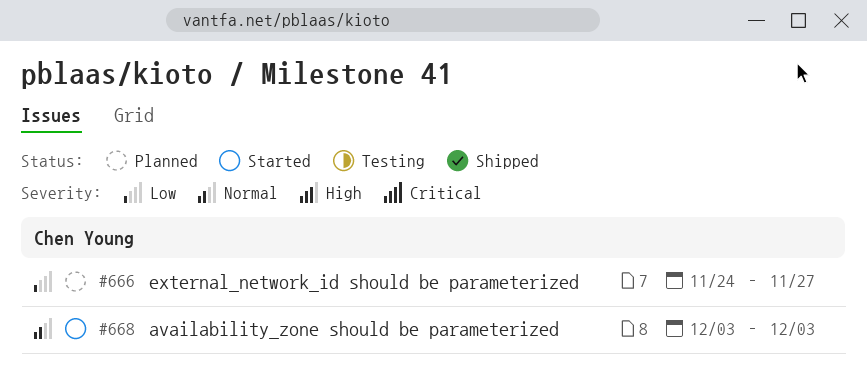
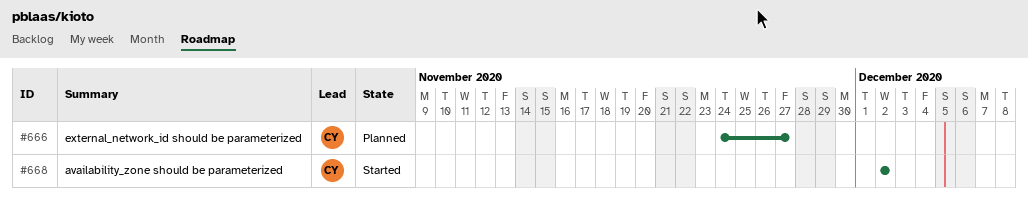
#668, start: Dec 3 -> Dec 2
#668, due: Dec 3 -> Dec 2

